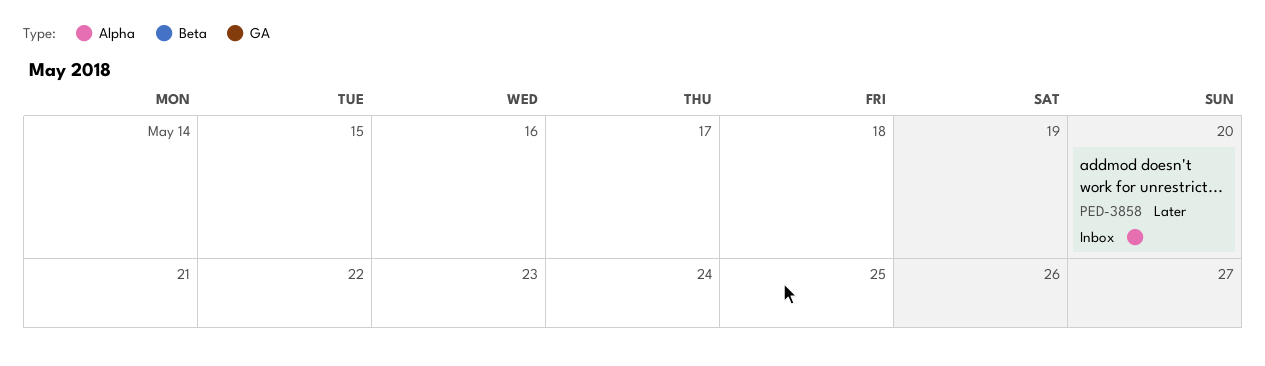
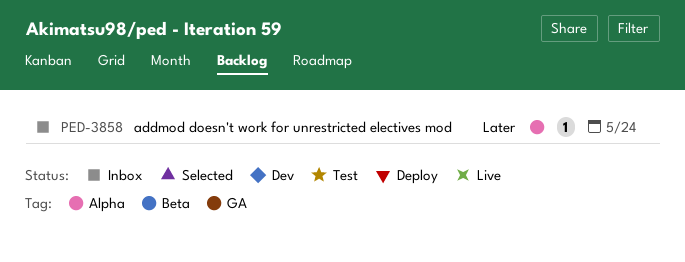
PED-3858, due: May 20 -> May 24

